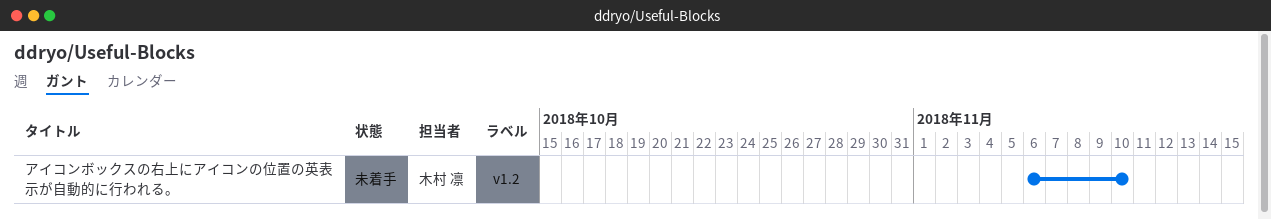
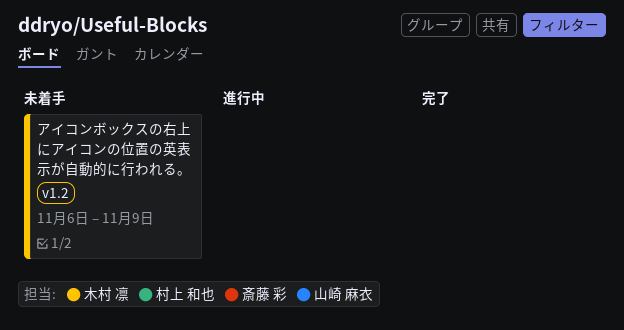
アイコンボックスの右上にアイコンの位置の英表示が自動的に行われる。, due: Nov 10 -> Nov 9

